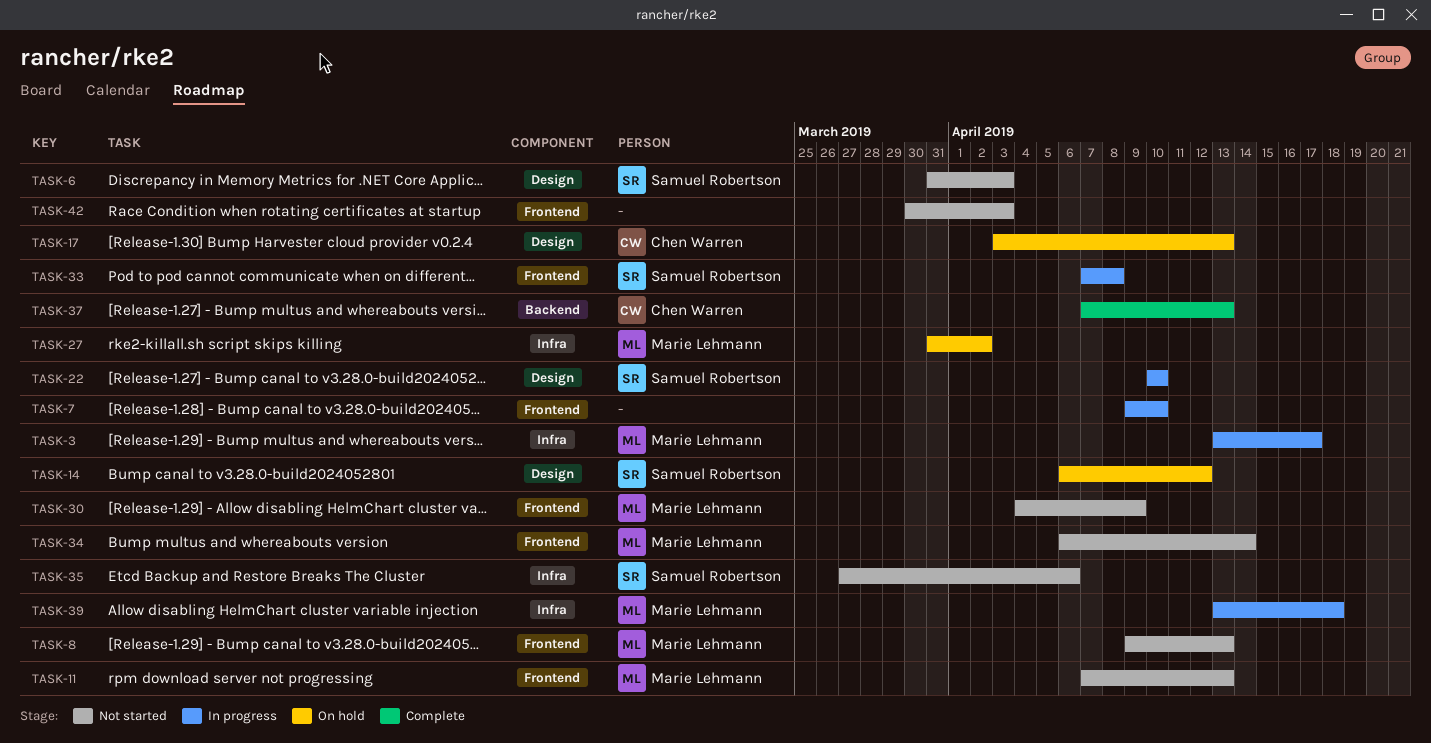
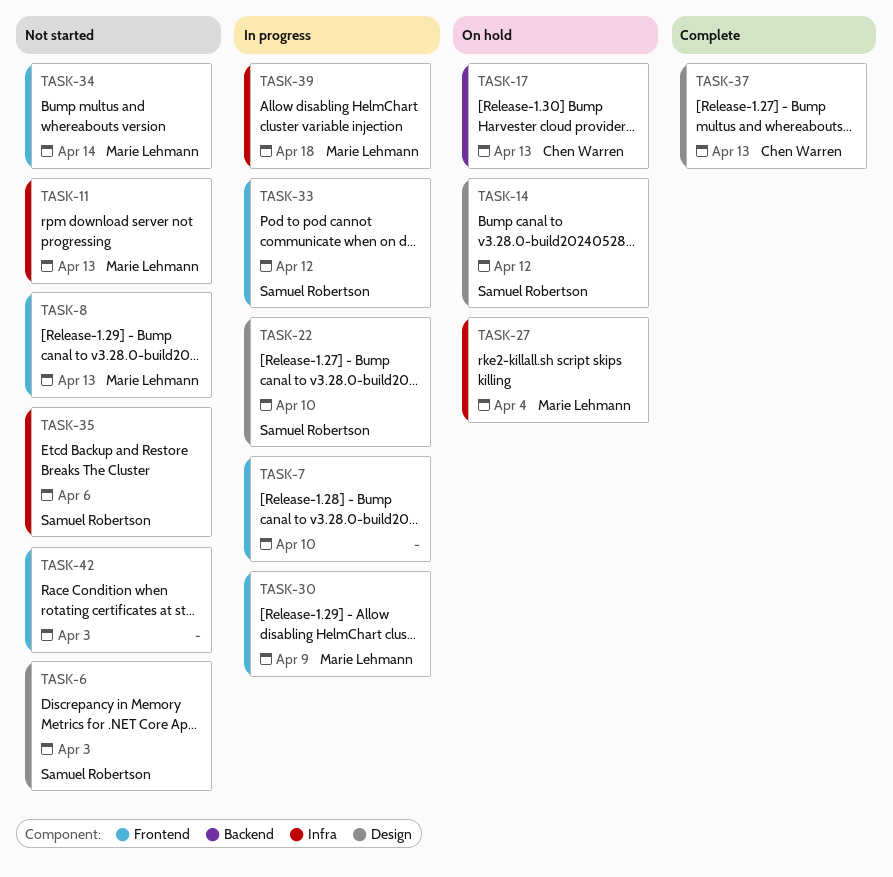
TASK-3: present -> none
TASK-11, label: Frontend -> Infra
TASK-17, label: Design -> Backend
TASK-27, due: Apr 2 -> Apr 4
TASK-30, status: Not started -> In progress
TASK-33, due: Apr 8 -> Apr 12
TASK-37, label: Backend -> Design

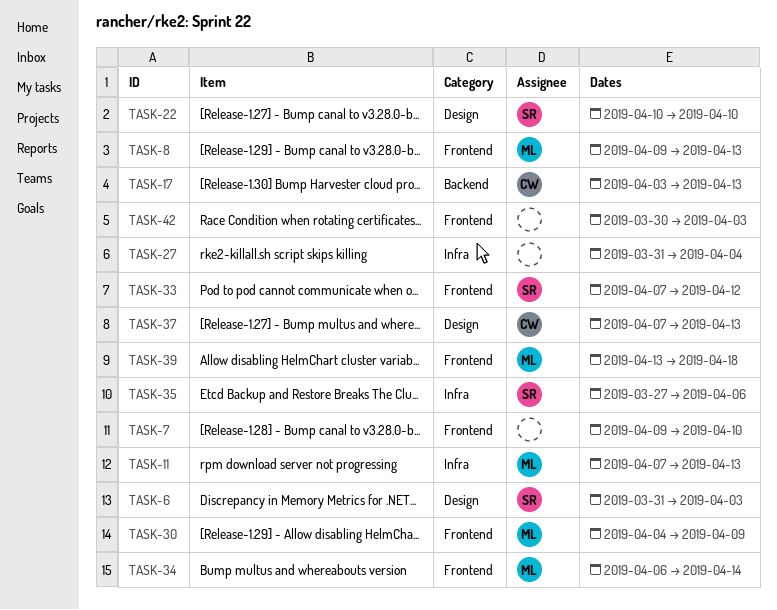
TASK-14: present -> none
TASK-27, owner: Marie Lehmann -> none
TASK-39, label: Infra -> Frontend

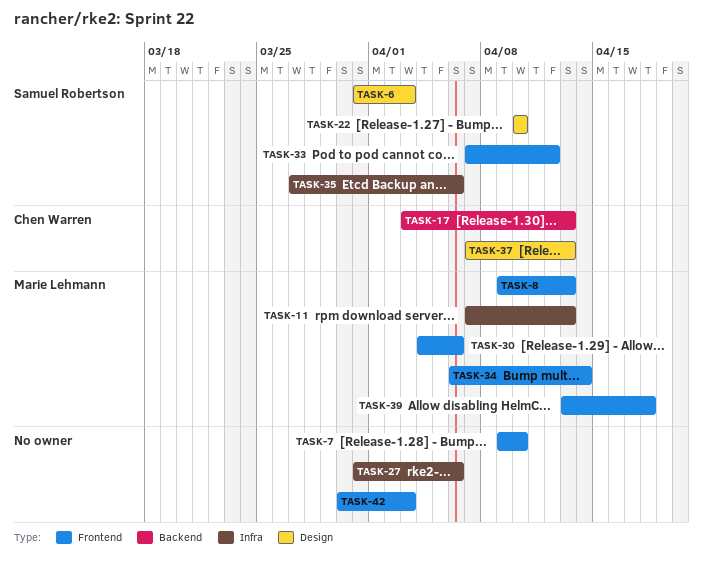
TASK-27, due: Apr 4 -> Apr 6
TASK-30, due: Apr 9 -> Apr 6

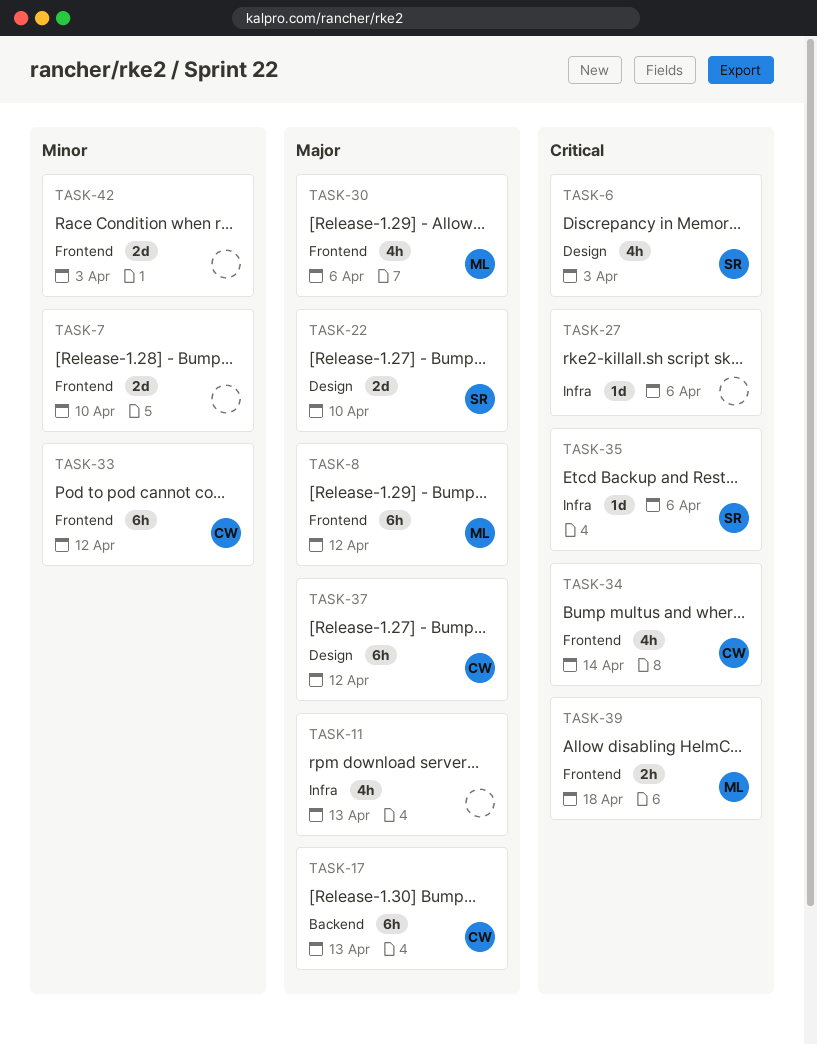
TASK-8, due: Apr 13 -> Apr 12
TASK-11, owner: Marie Lehmann -> none
TASK-33, owner: Samuel Robertson -> Chen Warren
TASK-34, owner: Marie Lehmann -> Chen Warren
TASK-37, due: Apr 13 -> Apr 12

